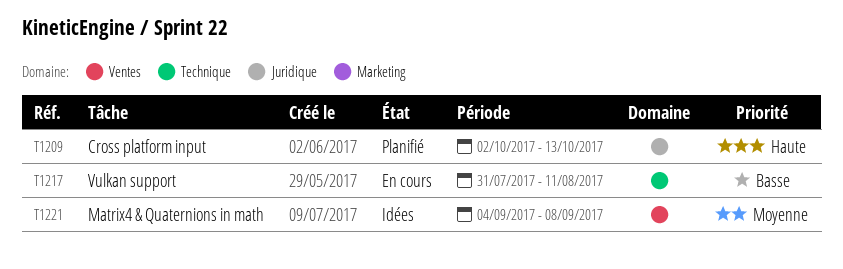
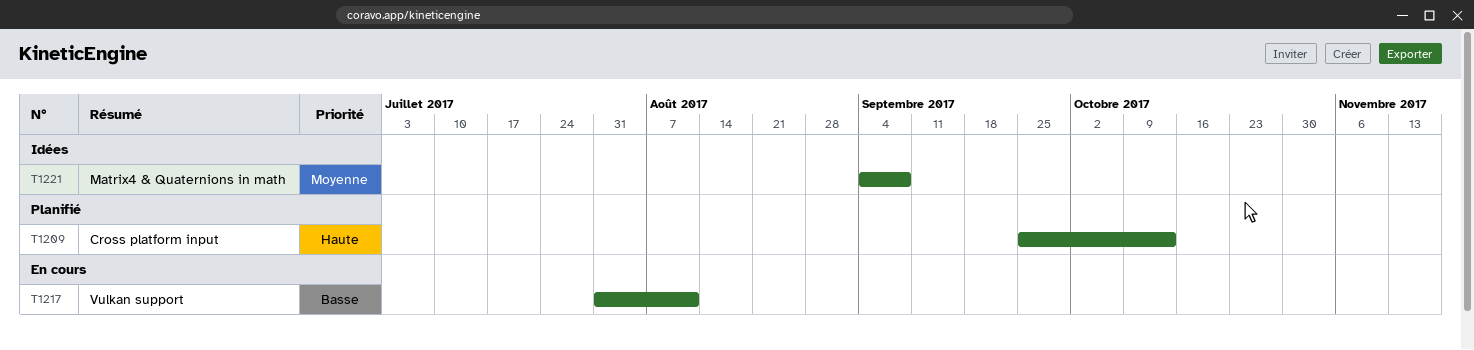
T1209, start: Oct 2 -> Sep 25

